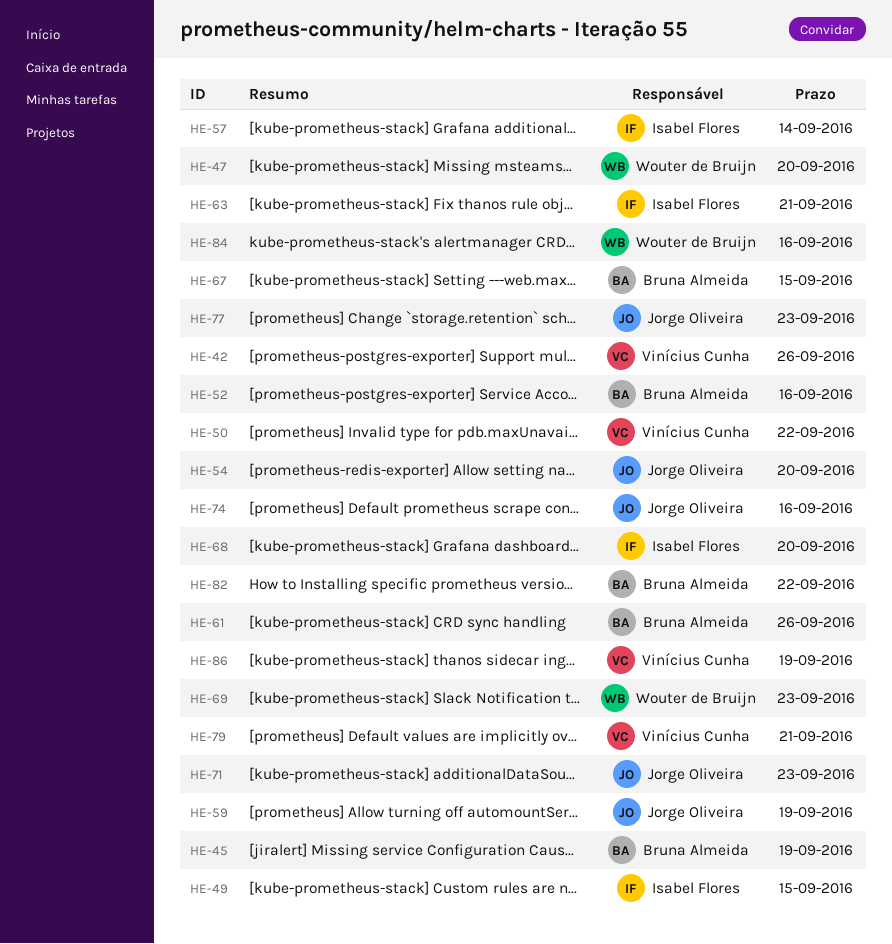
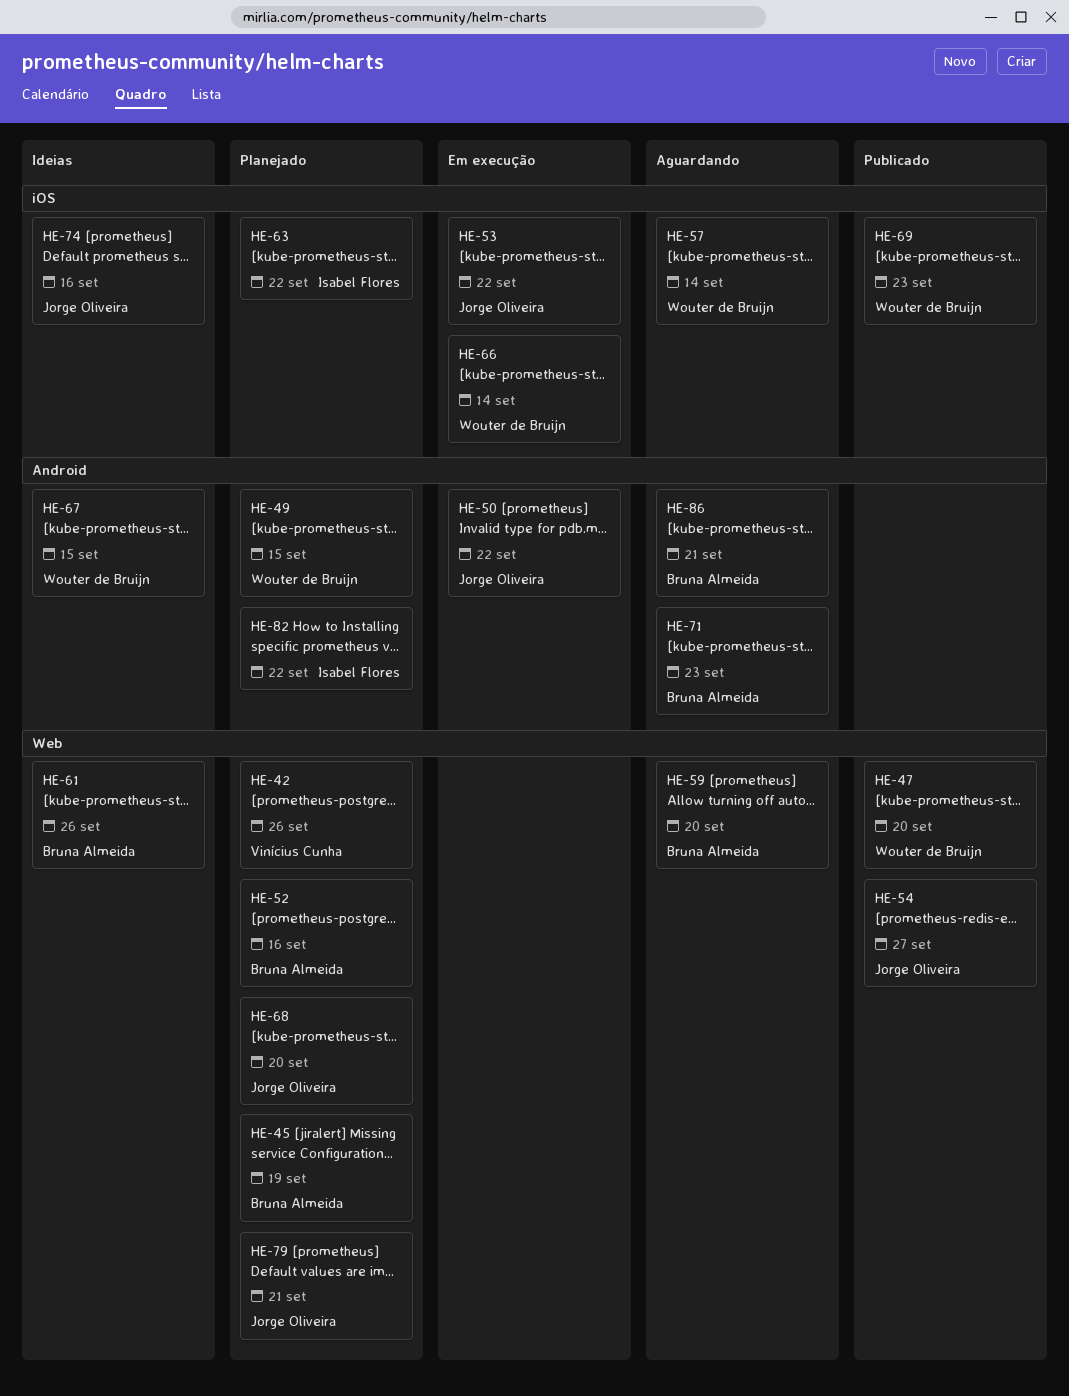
HE-49, owner: Isabel Flores -> Wouter de Bruijn
HE-50, owner: Vinícius Cunha -> Jorge Oliveira
HE-53: none -> present
HE-54, due: Sep 20 -> Sep 27
HE-57, owner: Isabel Flores -> Wouter de Bruijn
HE-59, owner: Jorge Oliveira -> Bruna Almeida
HE-59, due: Sep 19 -> Sep 20
HE-63, due: Sep 21 -> Sep 22
HE-66: none -> present
HE-67, owner: Bruna Almeida -> Wouter de Bruijn
HE-68, owner: Isabel Flores -> Jorge Oliveira
HE-71, owner: Jorge Oliveira -> Bruna Almeida
HE-77: present -> none
HE-79, owner: Vinícius Cunha -> Jorge Oliveira
HE-82, owner: Bruna Almeida -> Isabel Flores
HE-84: present -> none
HE-86, owner: Vinícius Cunha -> Bruna Almeida
HE-86, due: Sep 19 -> Sep 21

